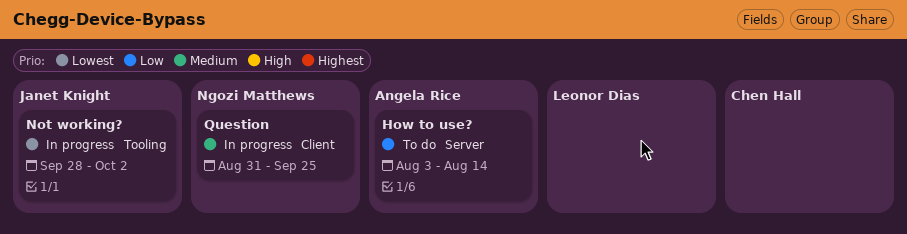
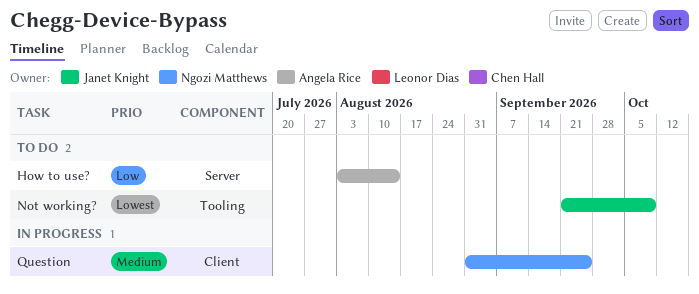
Not working?, status: In progress -> To do
Not working?, start: Sep 28 -> Sep 21
Not working?, due: Oct 2 -> Oct 9

